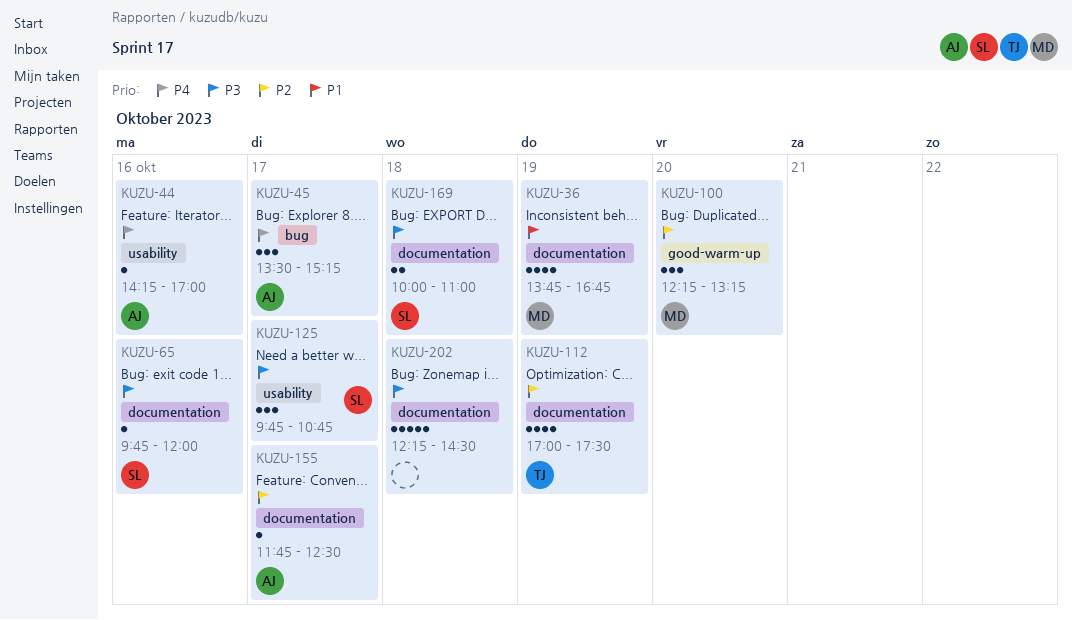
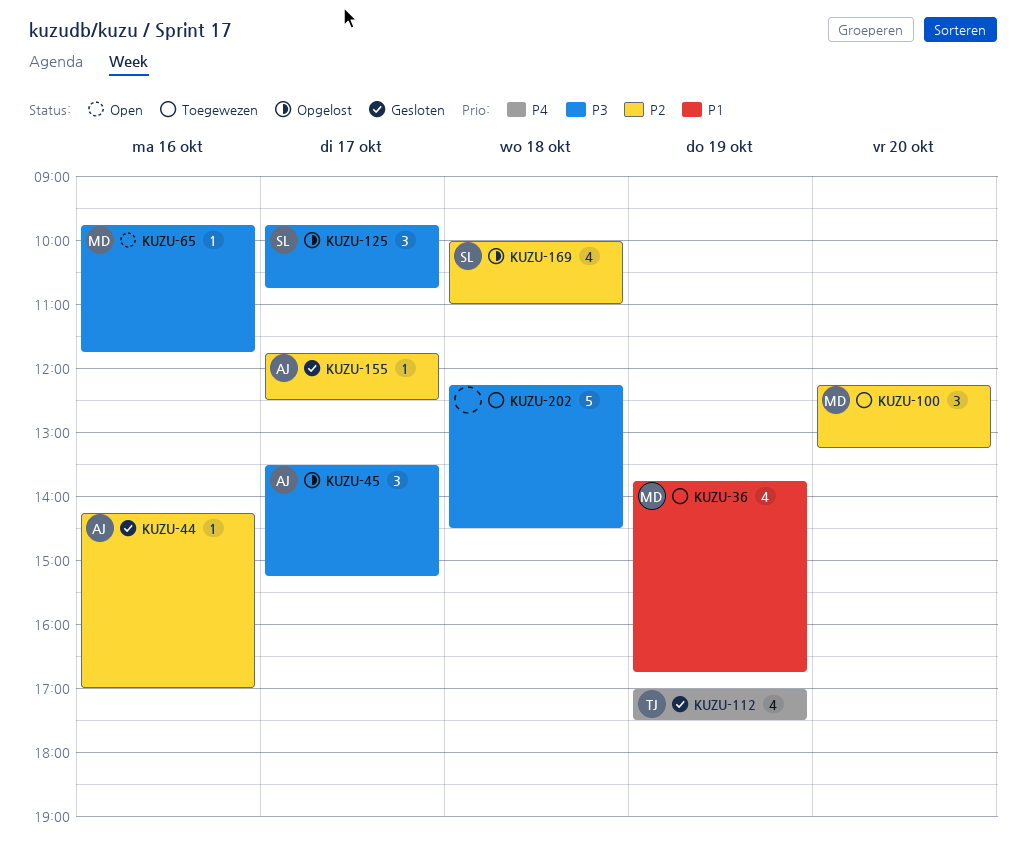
KUZU-44, priority: P4 -> P2
KUZU-45, priority: P4 -> P3
KUZU-65, owner: SL -> MD
KUZU-65, ends: 12:00 -> 11:45
KUZU-112, priority: P2 -> P4
KUZU-169, priority: P3 -> P2
KUZU-169, estimate: 2 -> 4

